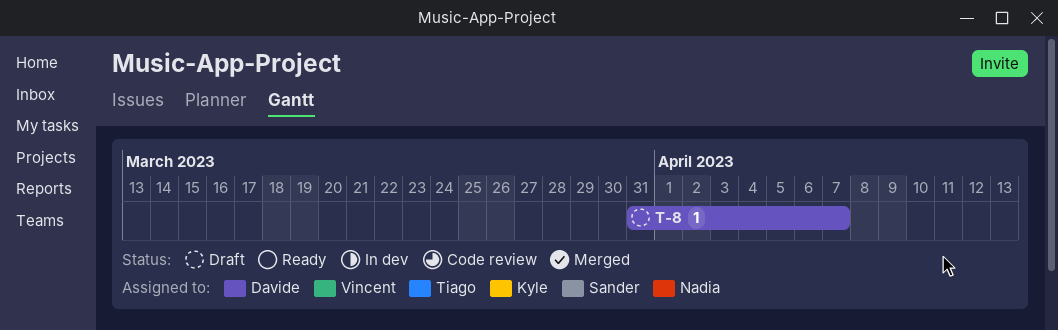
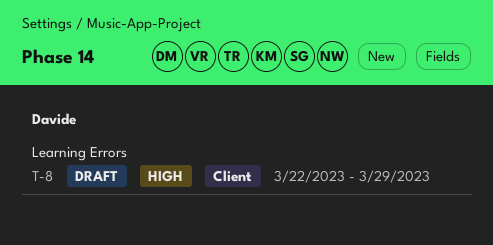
T-8, start: Mar 31 -> Mar 22
T-8, due: Apr 7 -> Mar 29

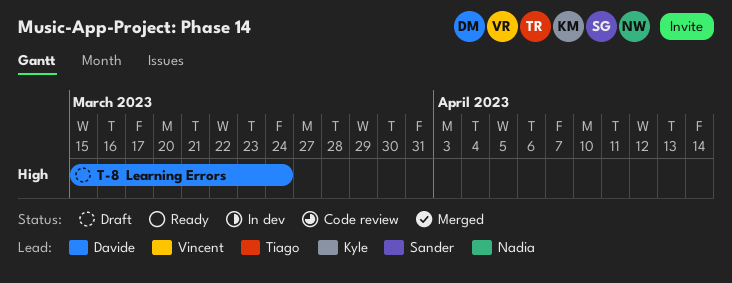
T-8, start: Mar 22 -> Mar 15
T-8, due: Mar 29 -> Mar 24

